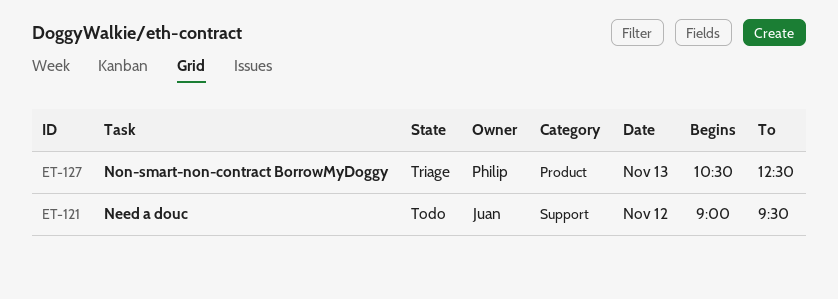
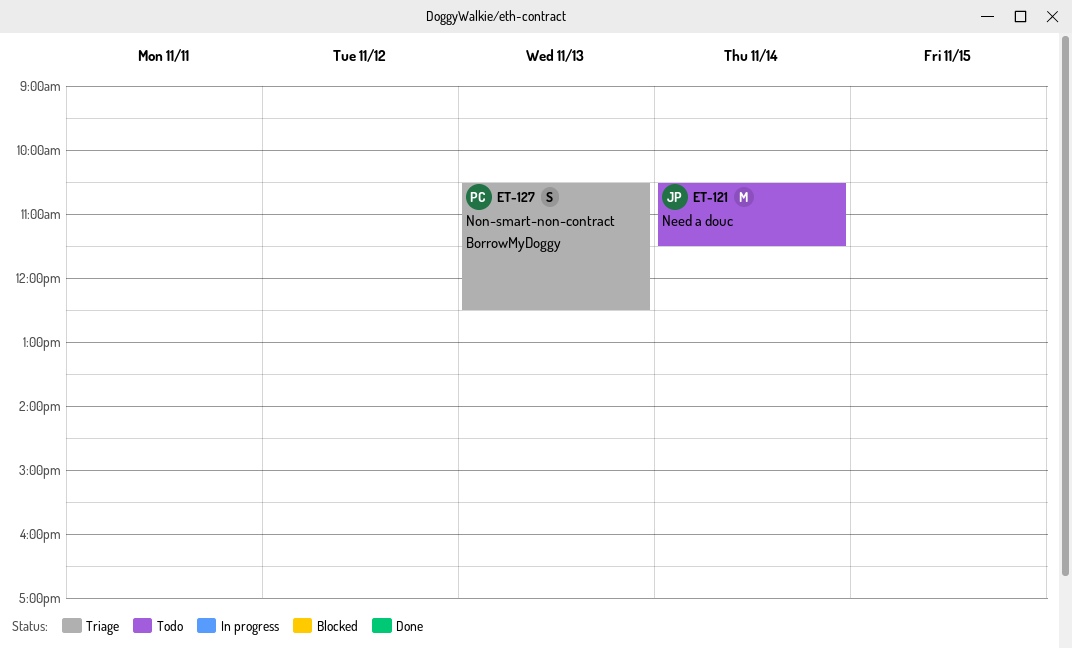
ET-121, day: Nov 12 -> Nov 14
ET-121, begins: 09:00 -> 10:30
ET-121, ends: 09:30 -> 11:30

